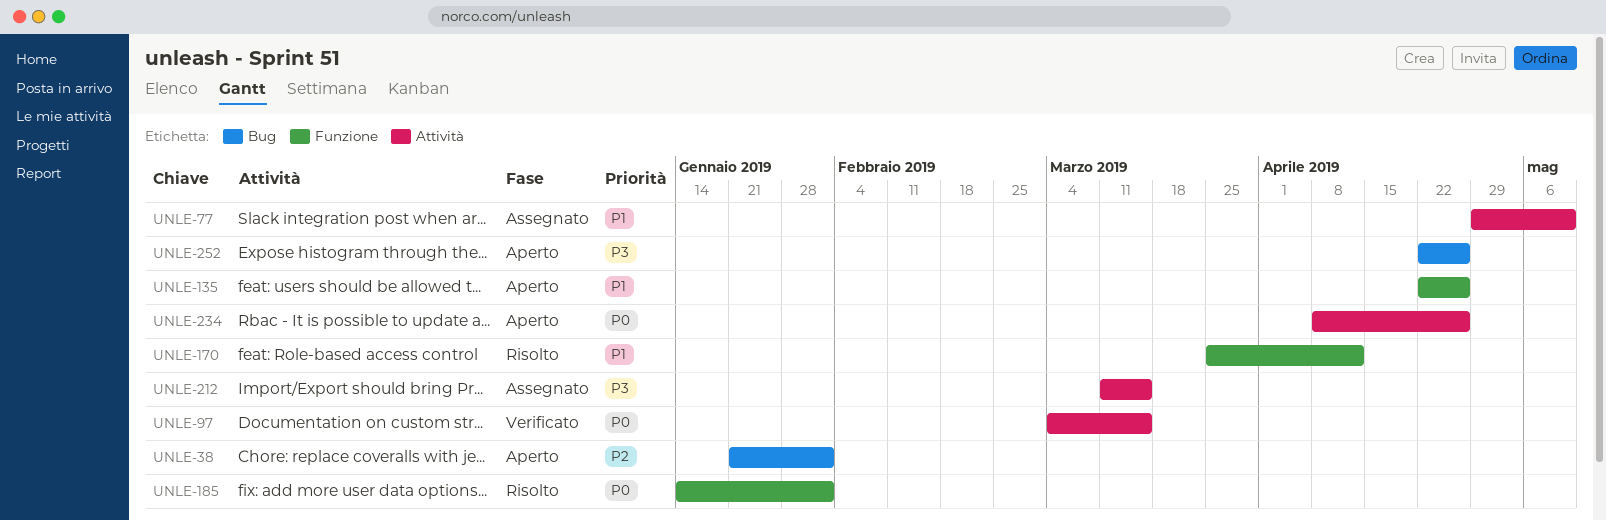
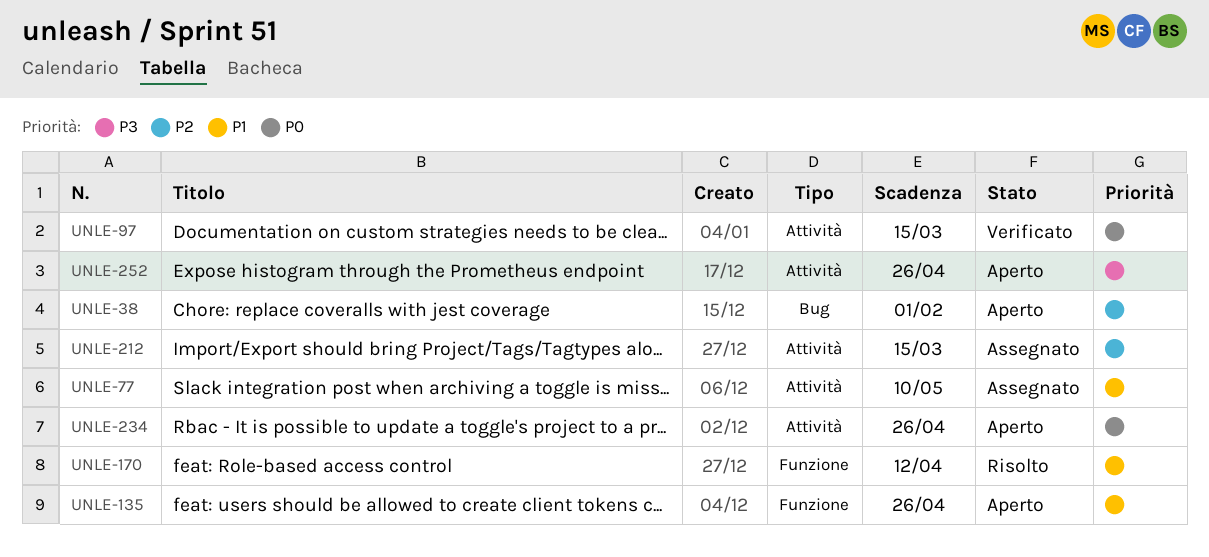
UNLE-185: present -> none
UNLE-212, priority: P3 -> P2
UNLE-252, label: Bug -> Attività

